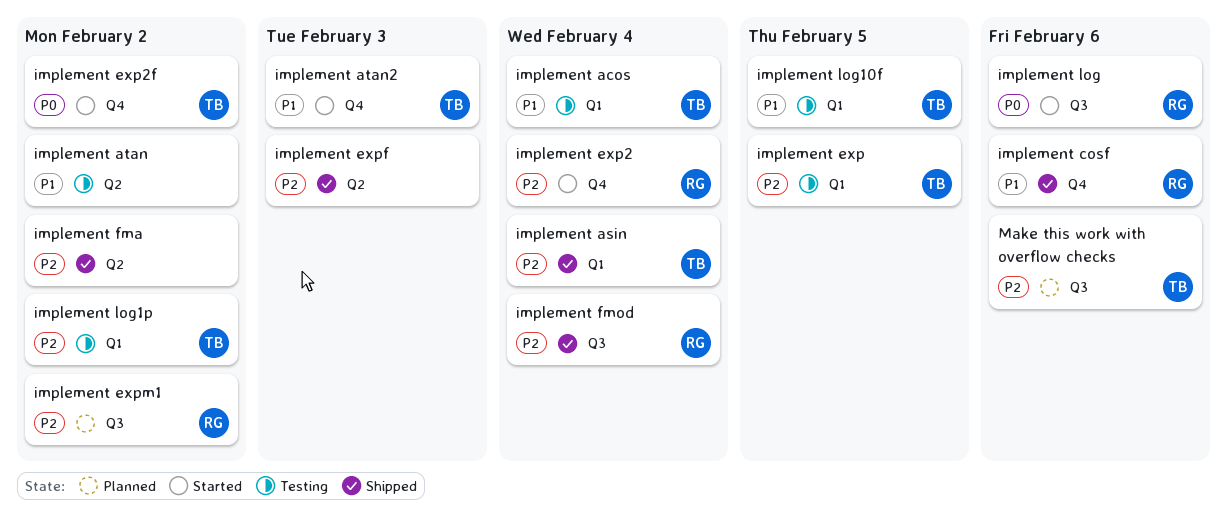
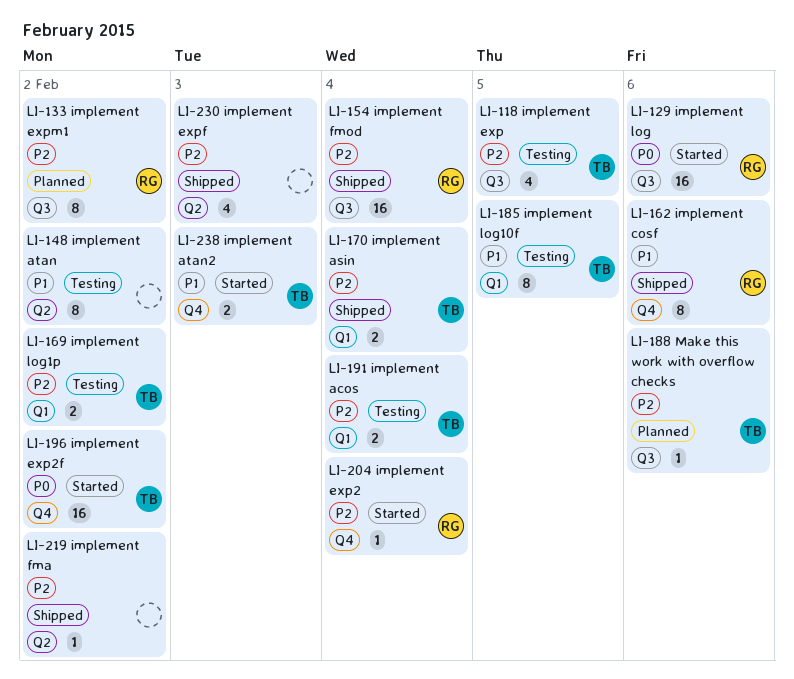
implement acos, priority: P1 -> P2
implement exp, label: Q1 -> Q3

